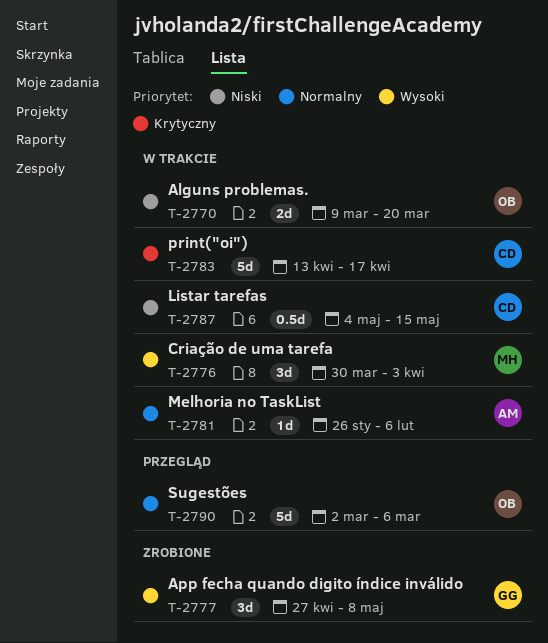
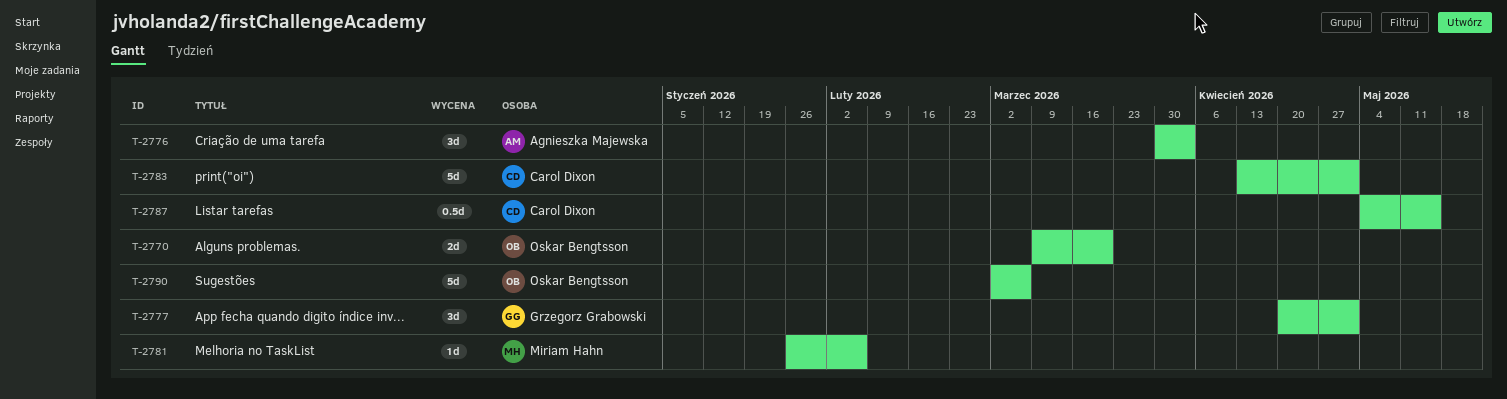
T-2776, owner: Miriam Hahn -> Agnieszka Majewska
T-2777, start: Apr 27 -> Apr 20
T-2777, due: May 8 -> May 1
T-2781, owner: Agnieszka Majewska -> Miriam Hahn
T-2783, due: Apr 17 -> May 1

